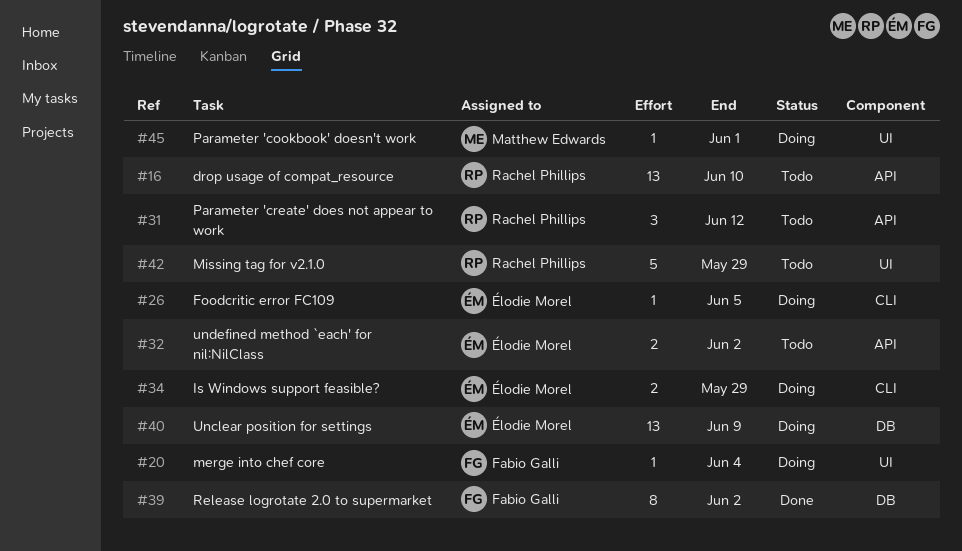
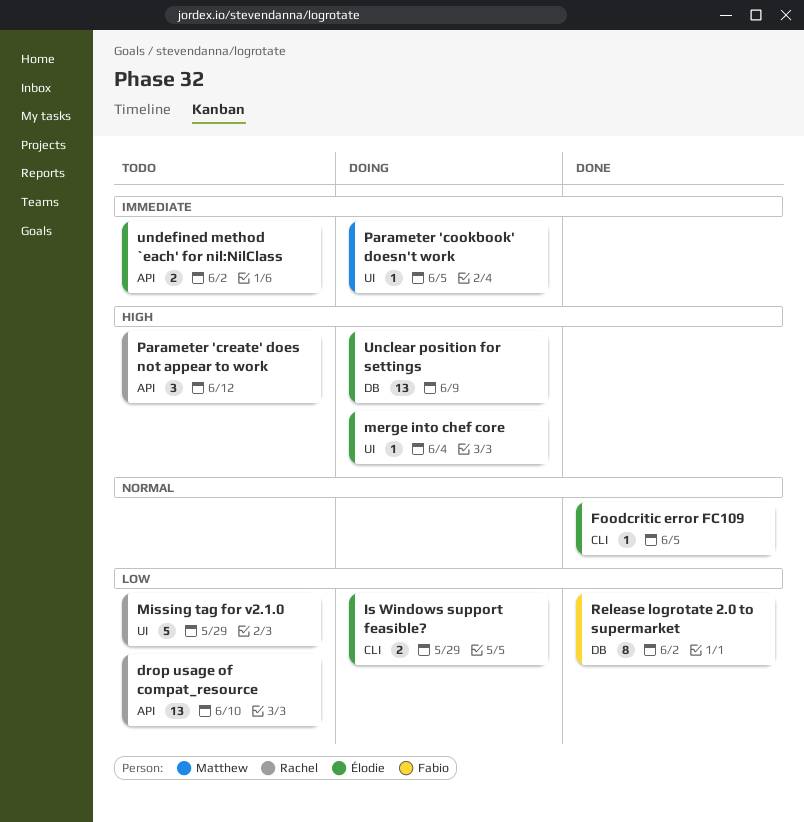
Foodcritic error FC109, status: Doing -> Done
merge into chef core, owner: Fabio Galli -> Élodie Morel
Parameter 'cookbook' doesn't work, due: Jun 1 -> Jun 5

